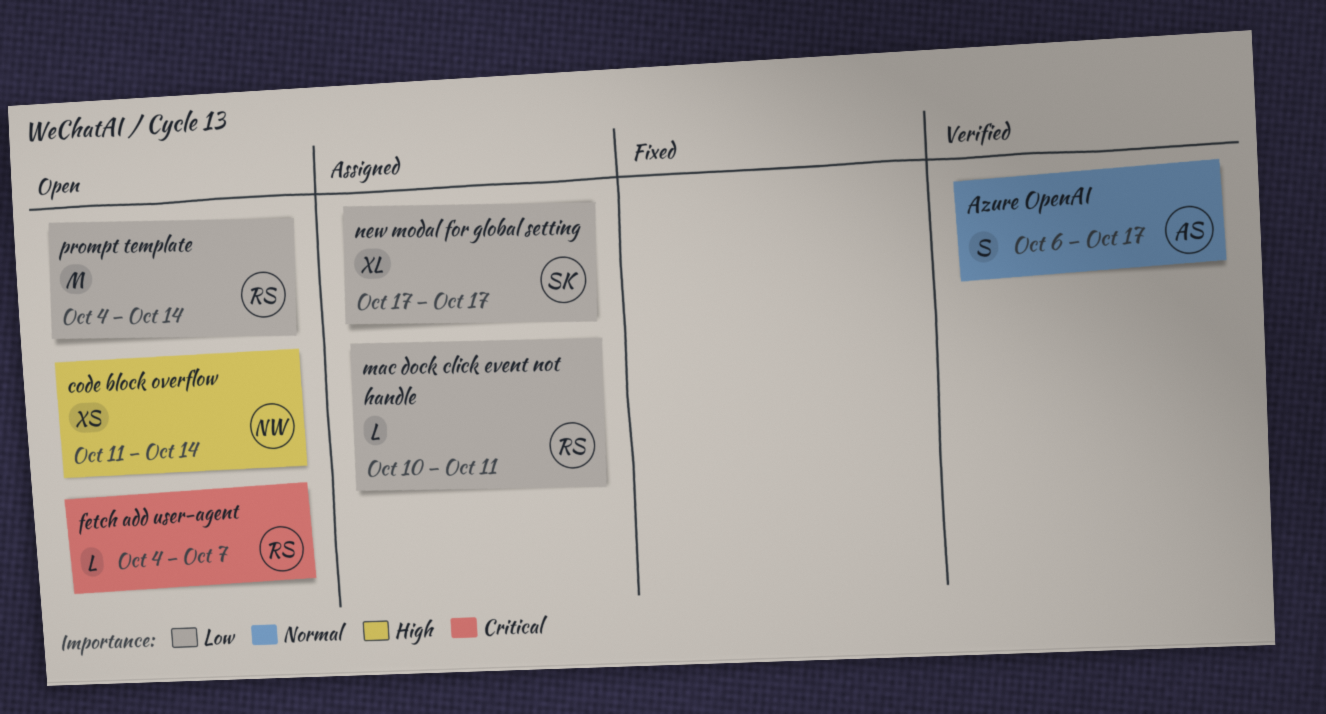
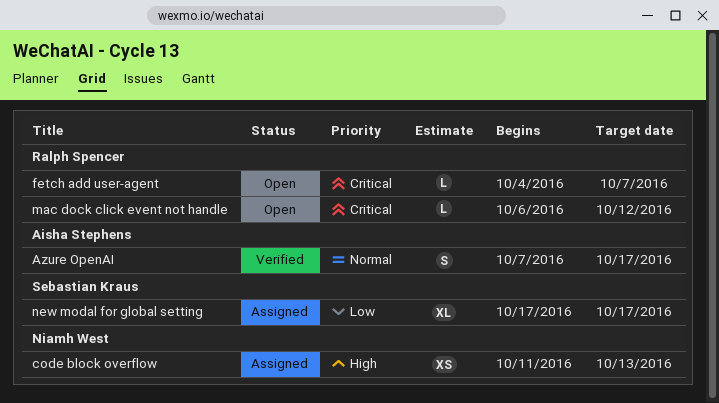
Azure OpenAI, start: Oct 6 -> Oct 7
code block overflow, status: Open -> Assigned
code block overflow, due: Oct 14 -> Oct 13
mac dock click event not handle, status: Assigned -> Open
mac dock click event not handle, priority: Low -> Critical
mac dock click event not handle, start: Oct 10 -> Oct 6
mac dock click event not handle, due: Oct 11 -> Oct 12
prompt template: present -> none

